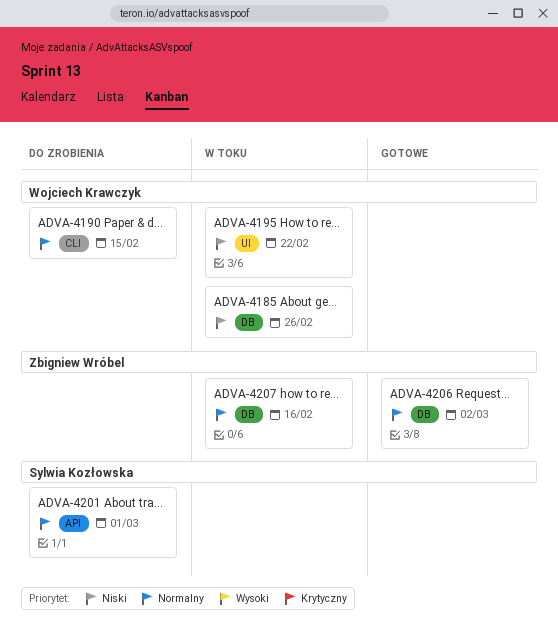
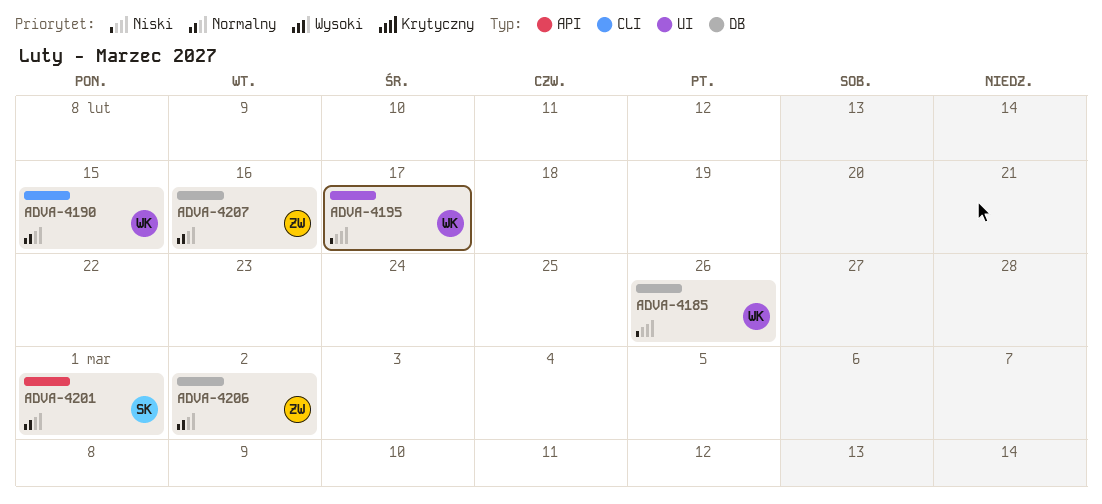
ADVA-4195, due: Feb 22 -> Feb 17

